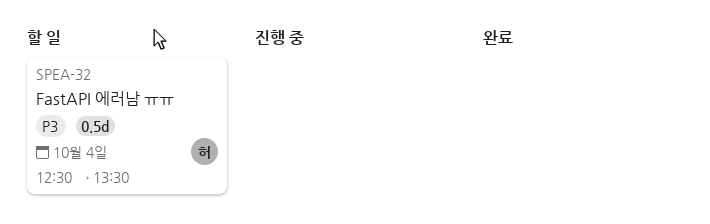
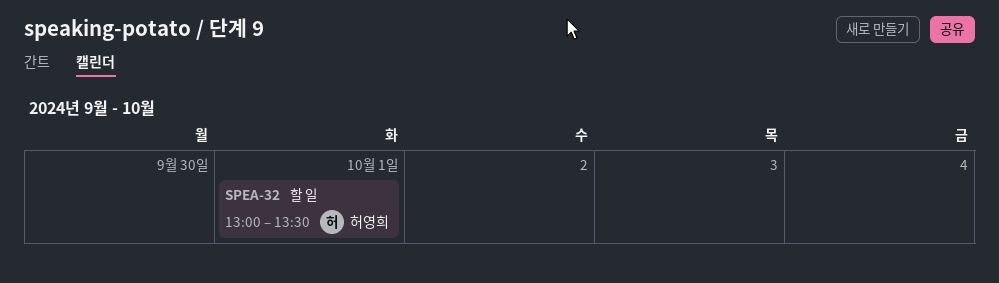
SPEA-32, day: Oct 4 -> Oct 1
SPEA-32, begins: 12:30 -> 13:00

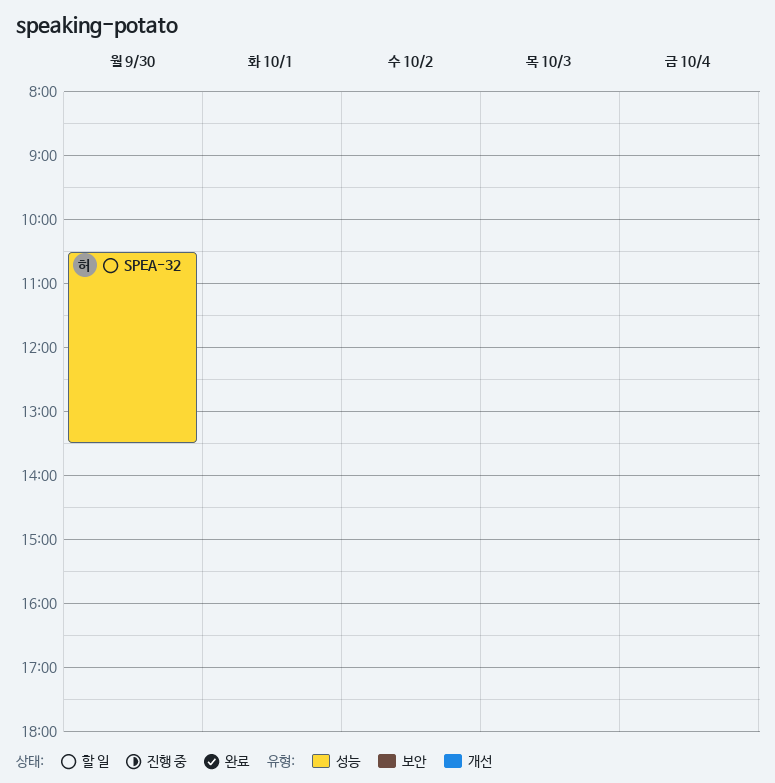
SPEA-32, day: Oct 1 -> Sep 30
SPEA-32, begins: 13:00 -> 10:30

